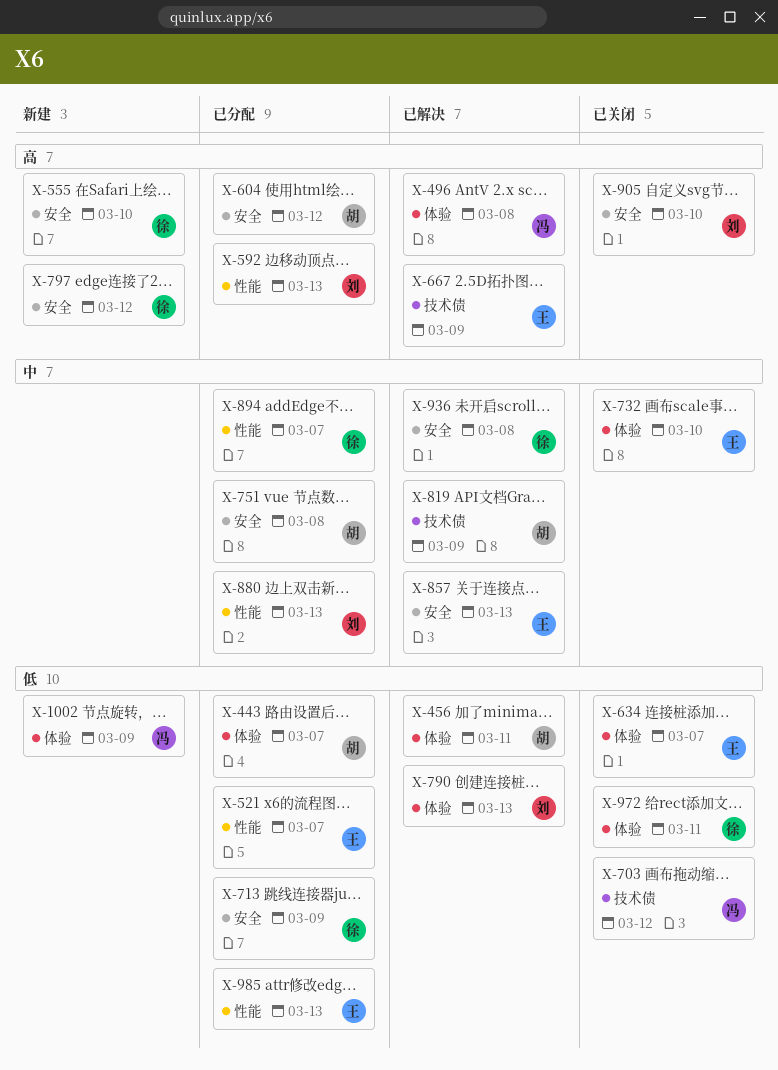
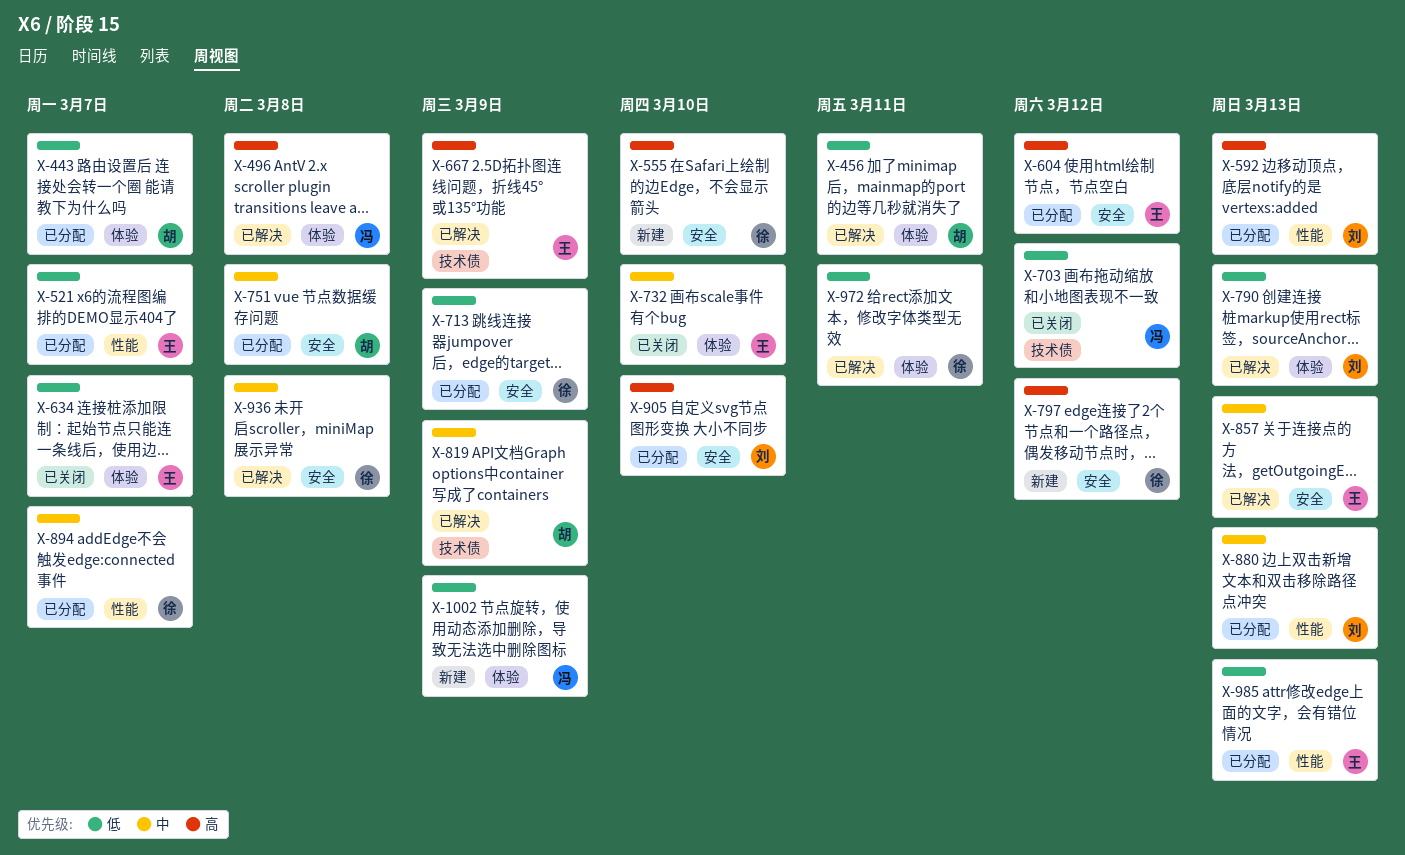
X-604, owner: 胡 -> 王
X-905, status: 已关闭 -> 已分配
X-972, status: 已关闭 -> 已解决

